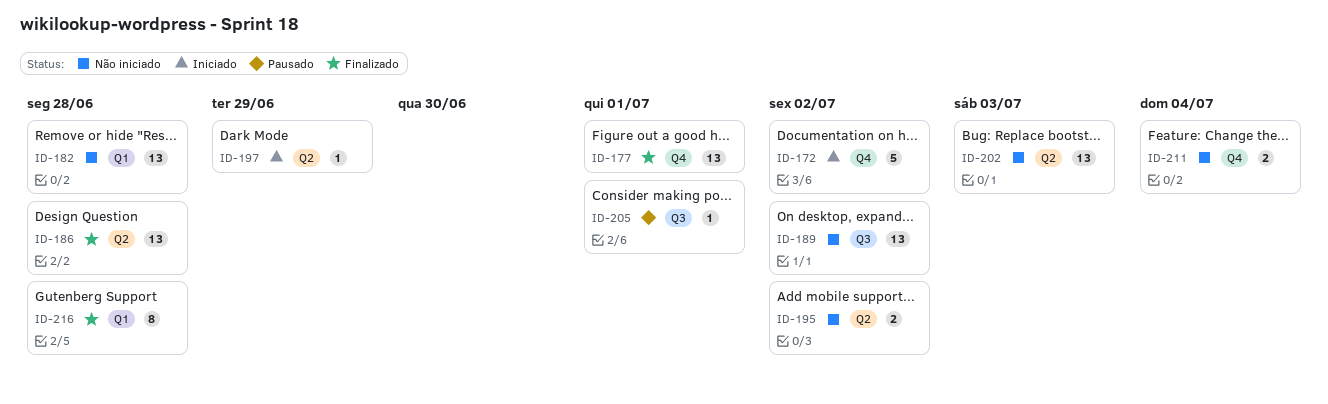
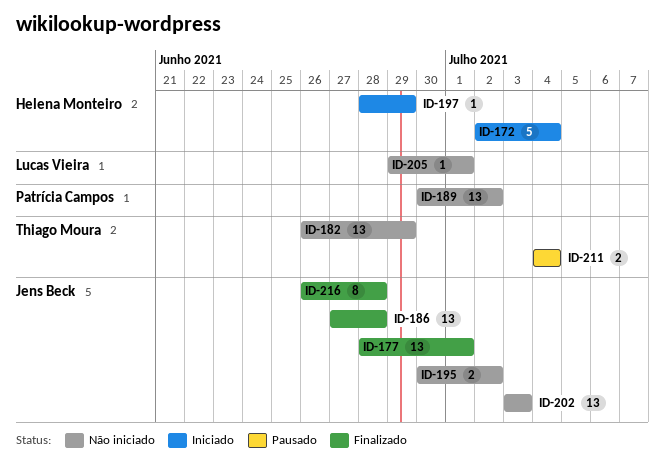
ID-172, due: Jul 2 -> Jul 4
ID-182, due: Jun 28 -> Jun 29
ID-205, status: Pausado -> Não iniciado
ID-211, status: Não iniciado -> Pausado

